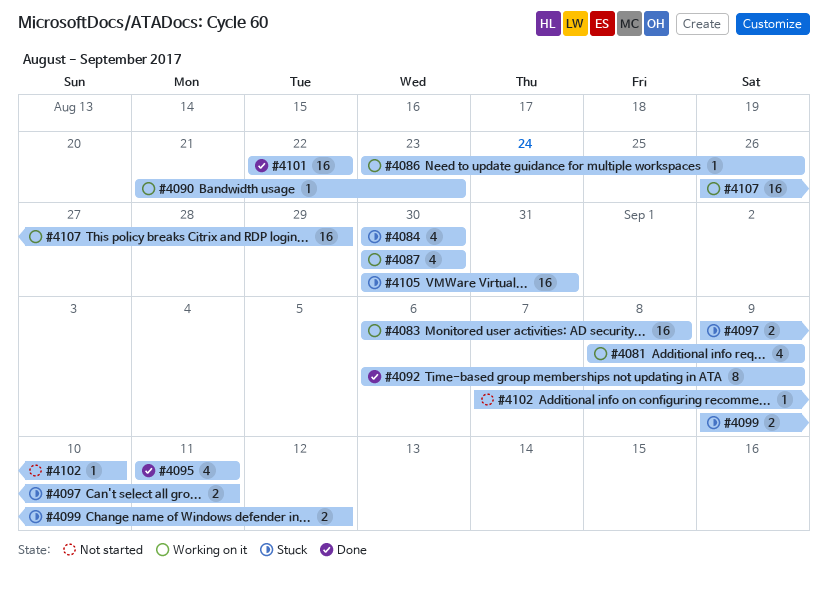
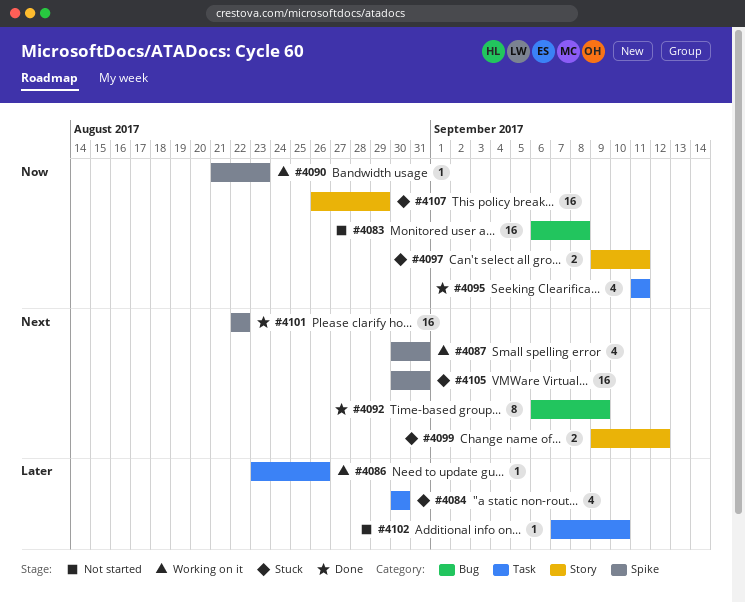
#4081: present -> none
#4083, status: Working on it -> Not started
#4087, due: Aug 30 -> Aug 31
#4107, status: Working on it -> Stuck

